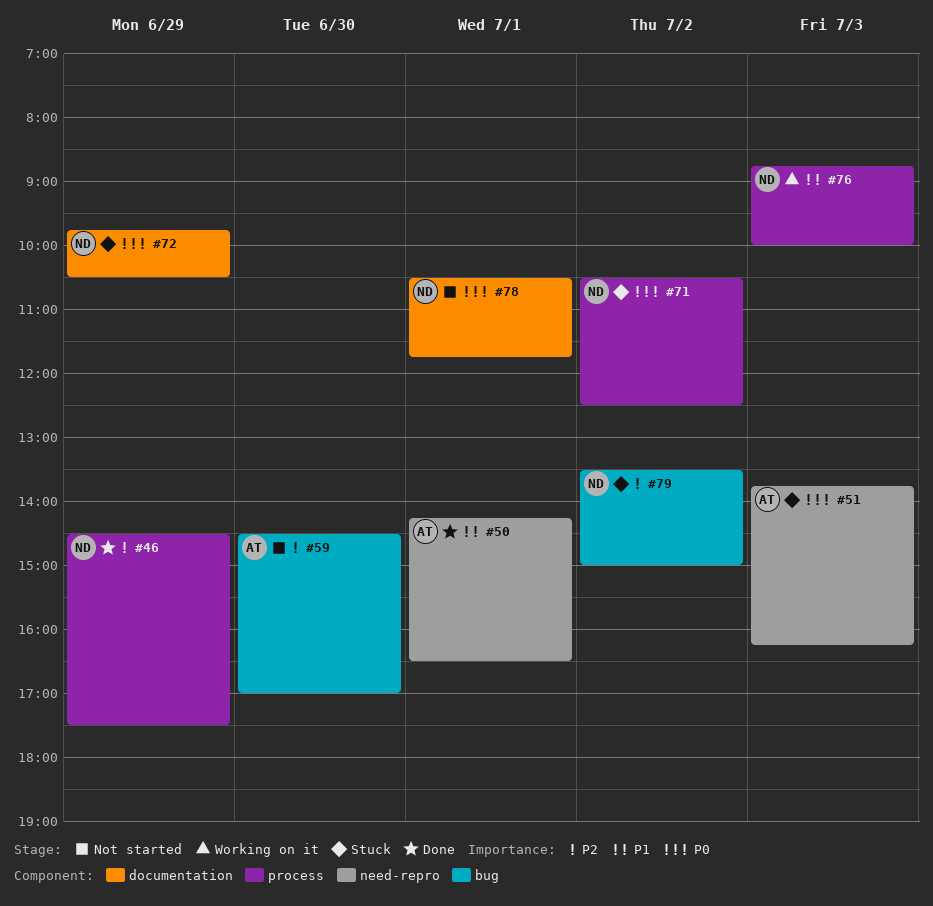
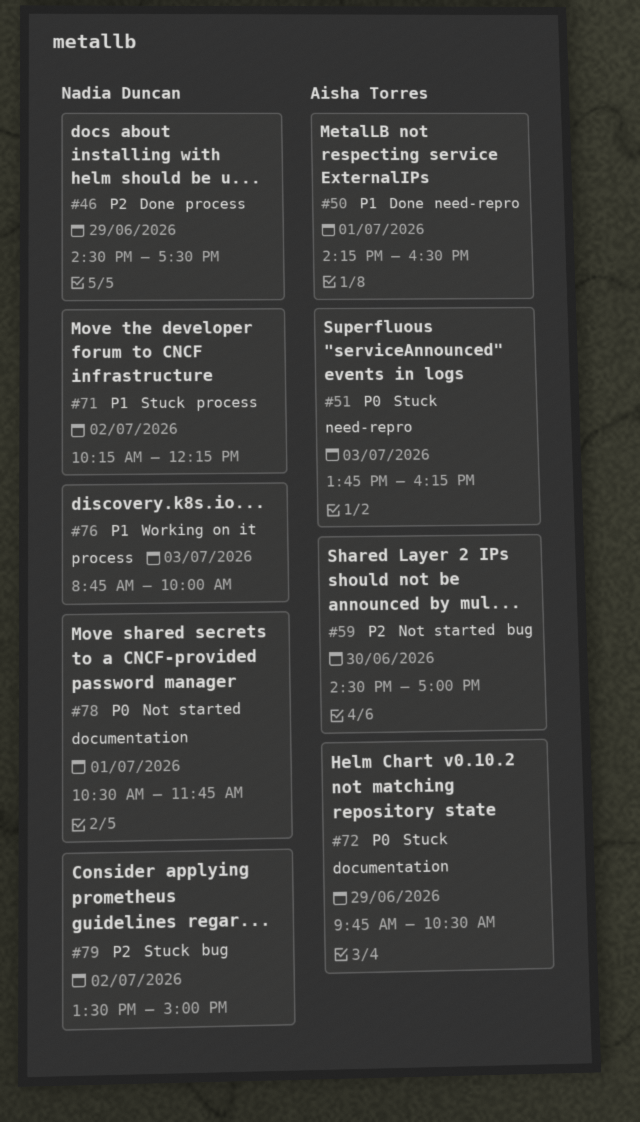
#71, priority: P0 -> P1
#71, begins: 10:30 -> 10:15
#71, ends: 12:30 -> 12:15
#72, owner: Nadia Duncan -> Aisha Torres

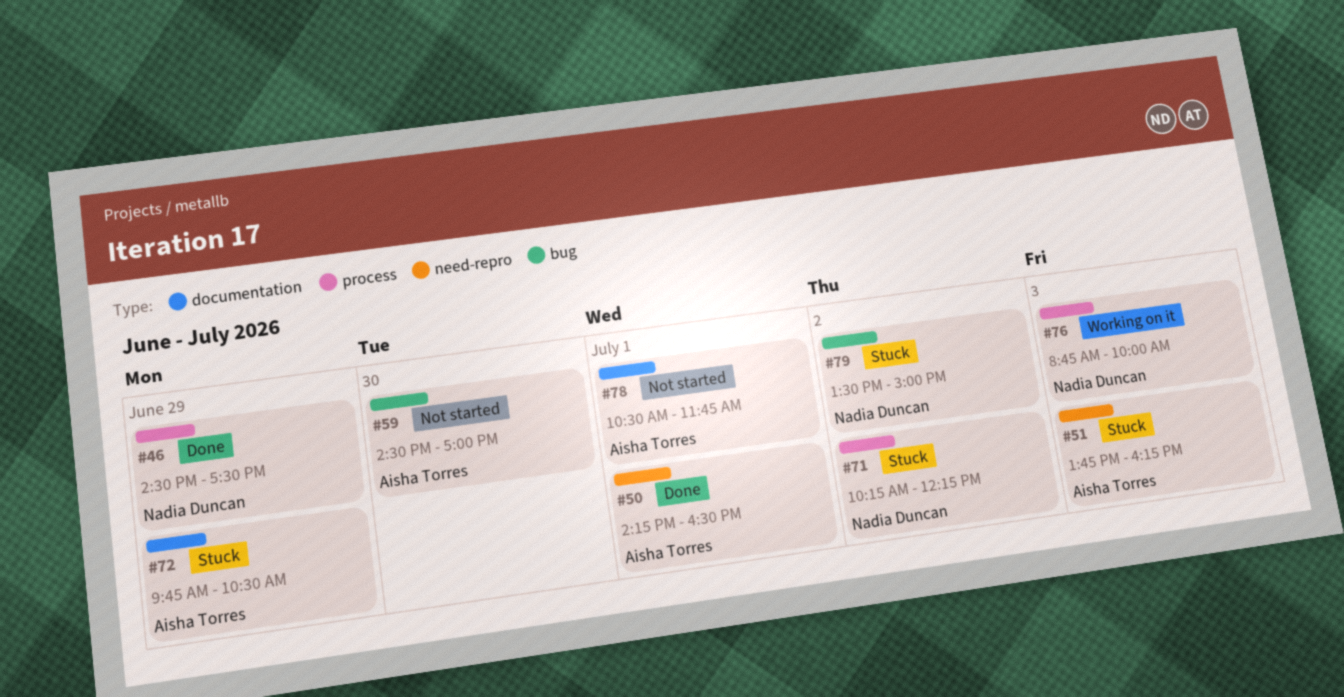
#78, owner: Nadia Duncan -> Aisha Torres

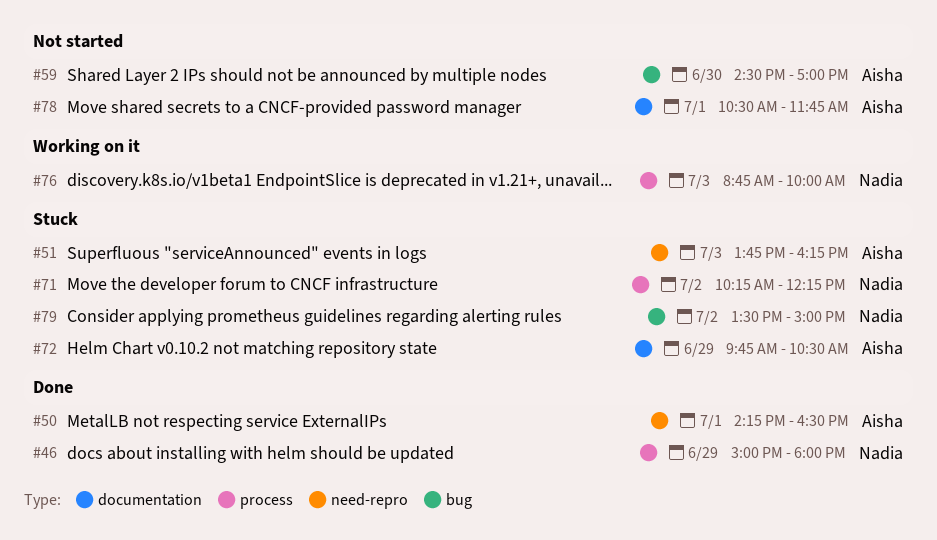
#46, begins: 14:30 -> 15:00
#46, ends: 17:30 -> 18:00

